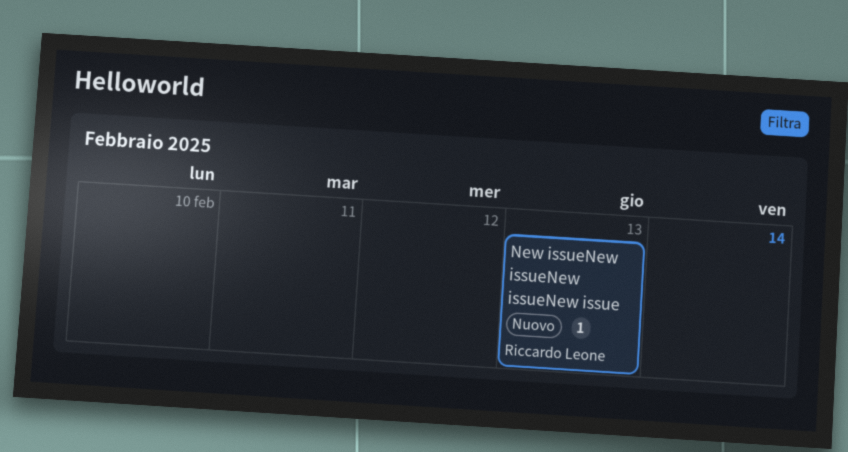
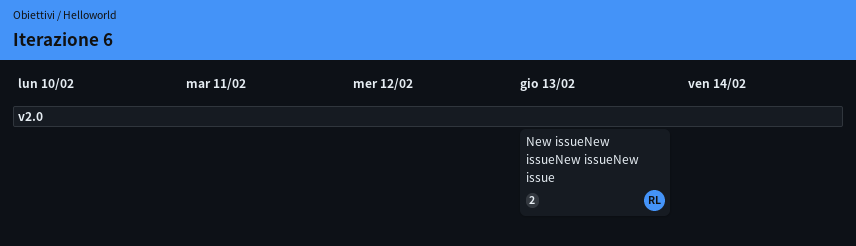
New issueNew issueNew issueNew issue, estimate: 1 -> 2

